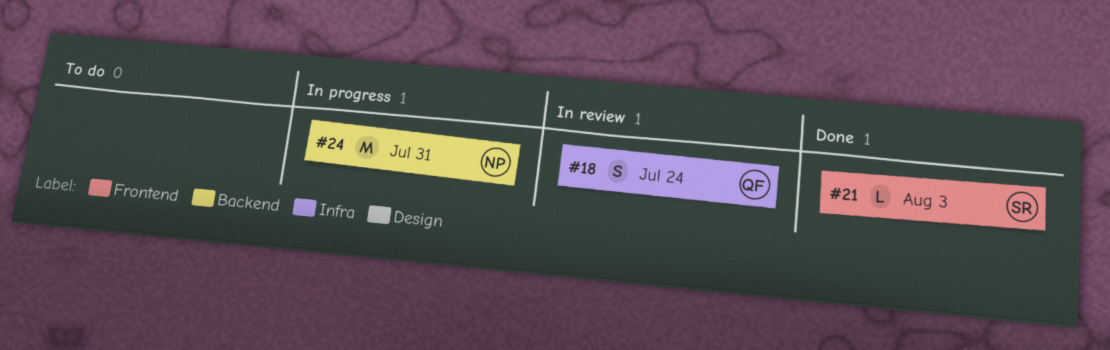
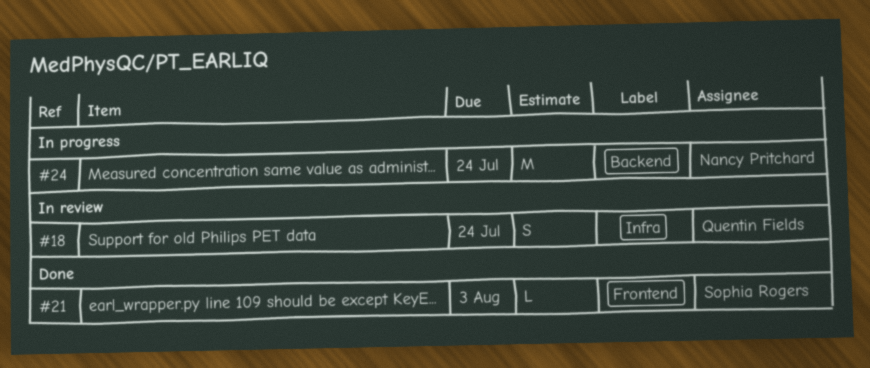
#24, due: Jul 31 -> Jul 24

